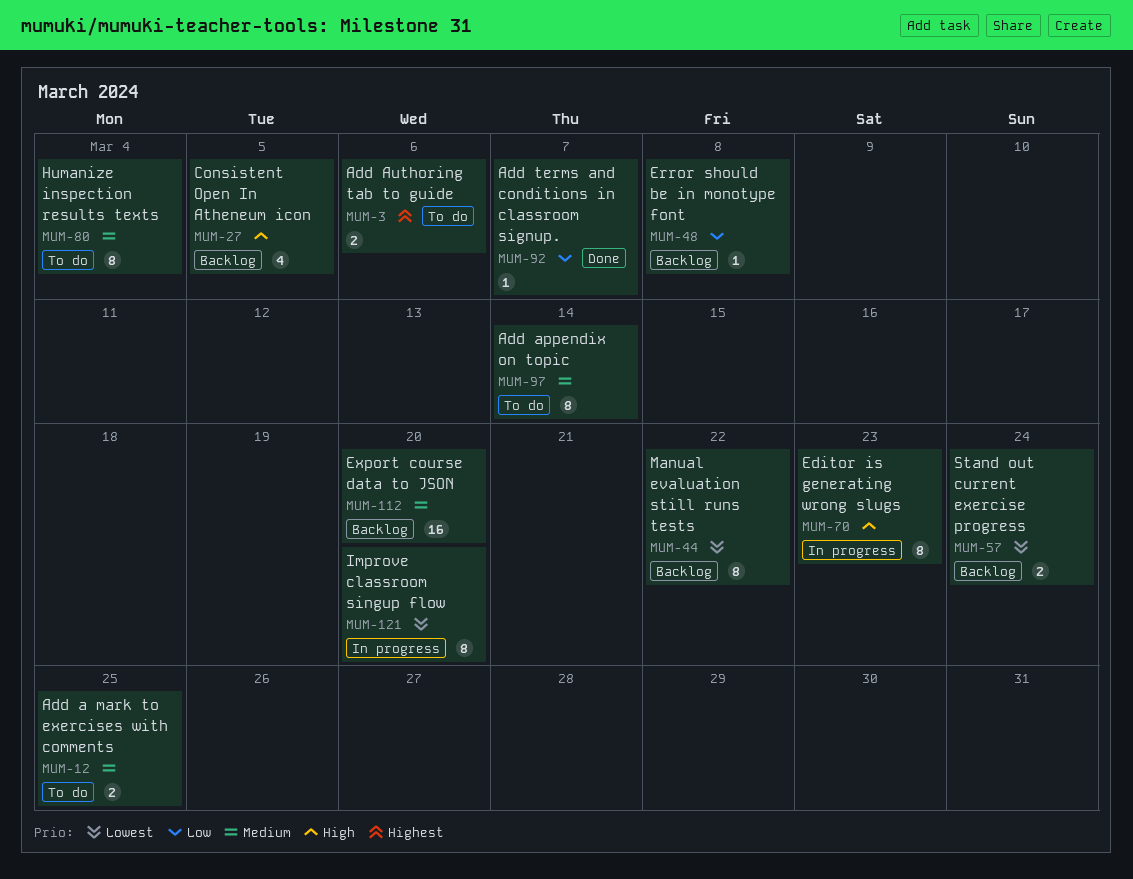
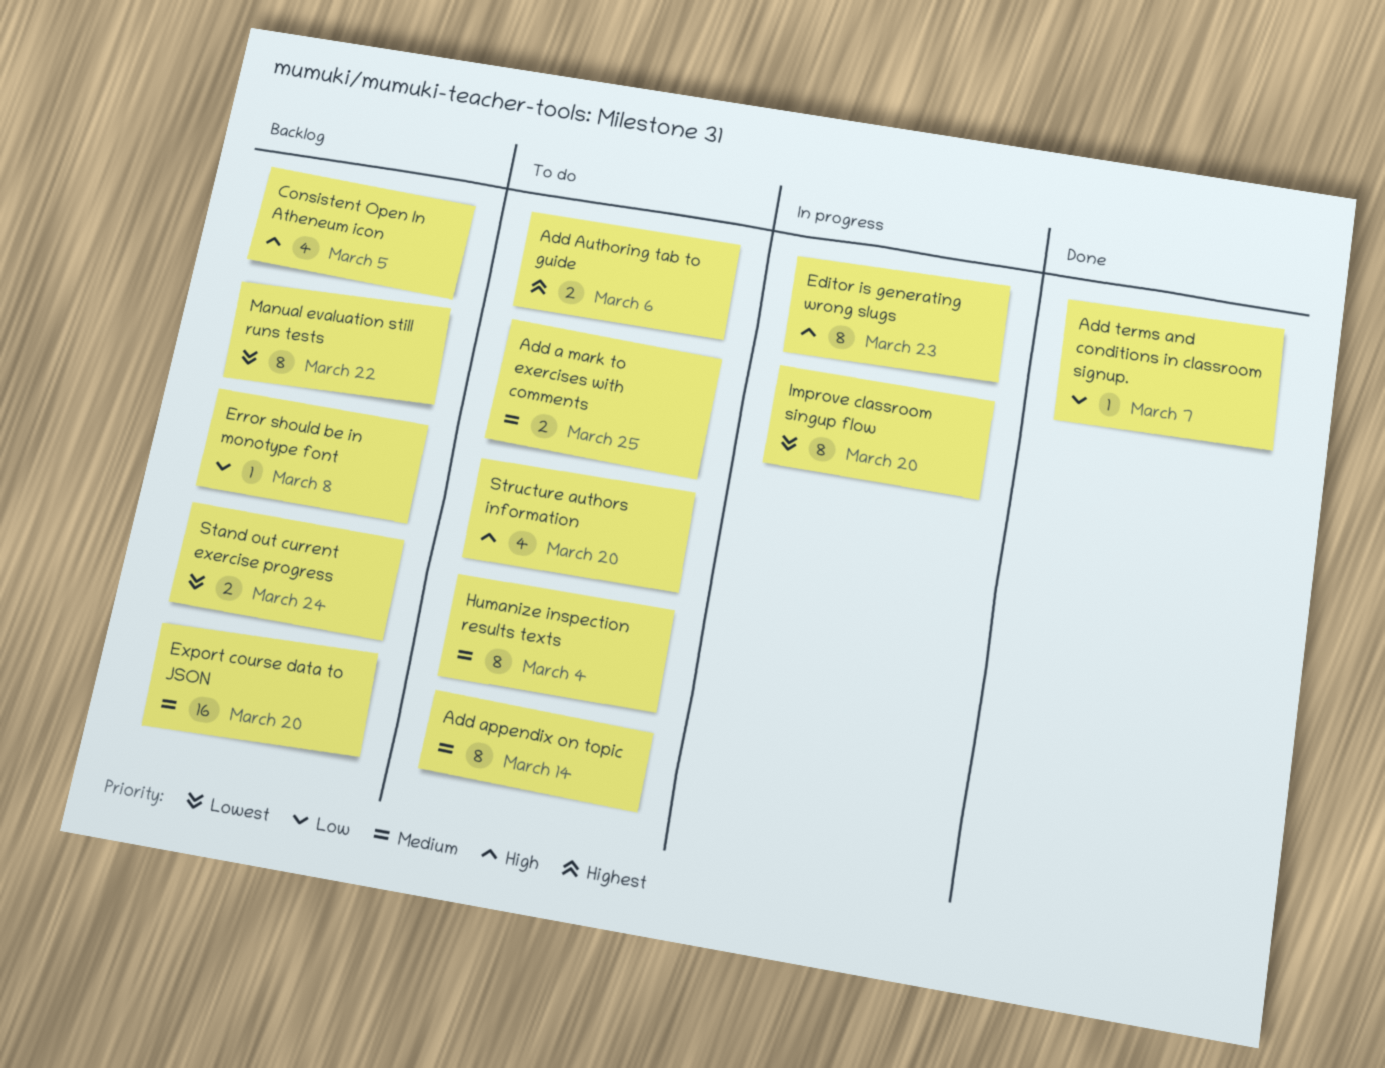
Structure authors information: none -> present

